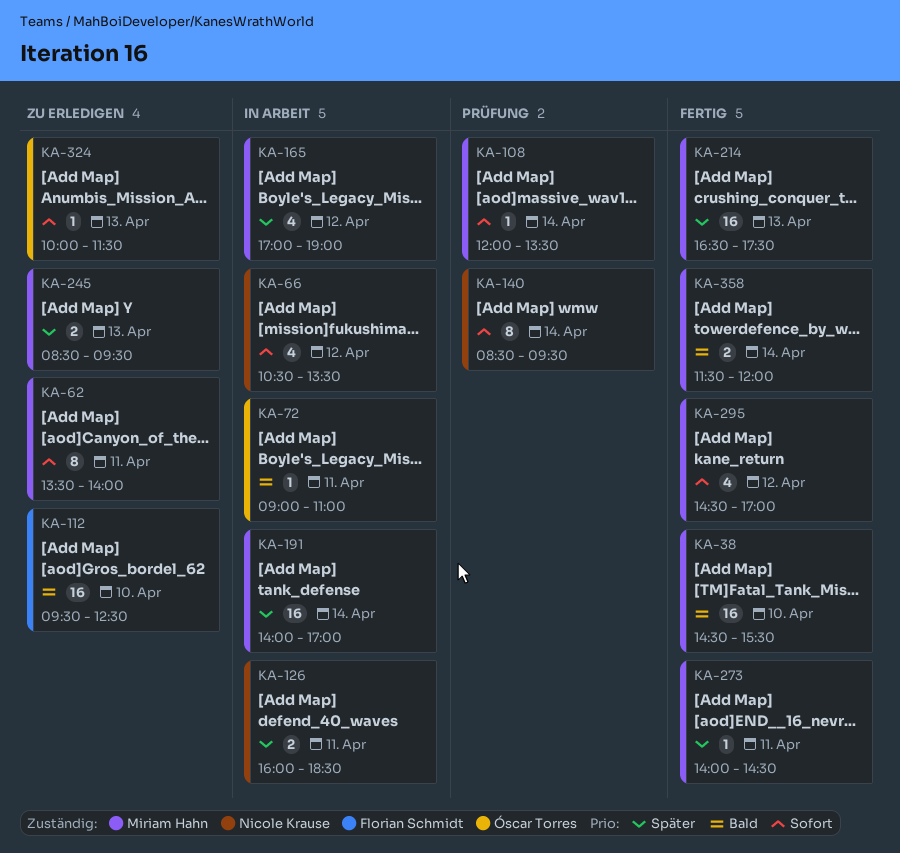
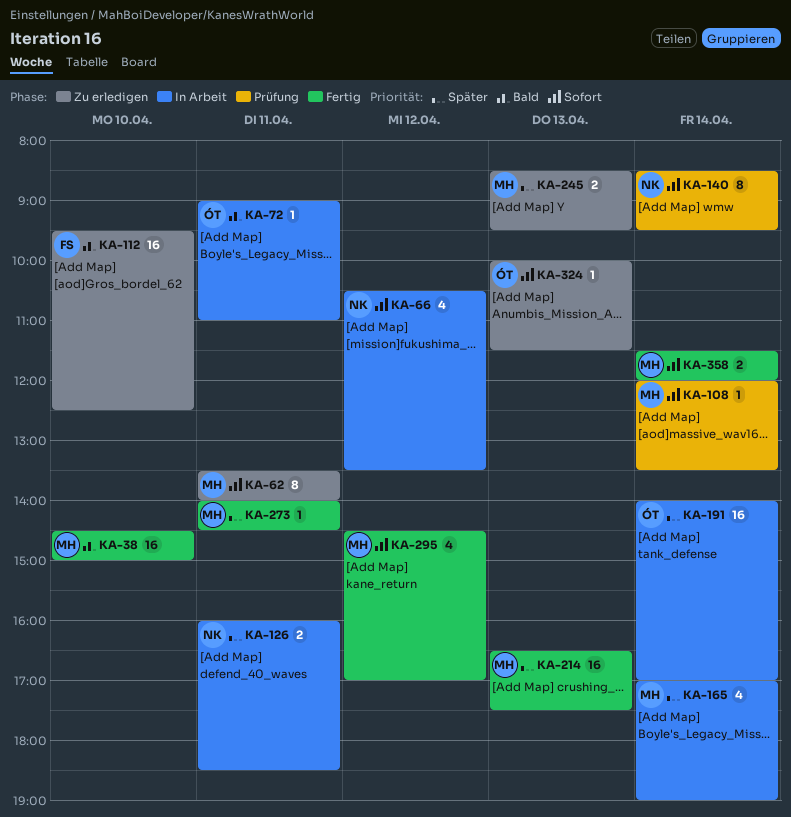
KA-38, ends: 15:30 -> 15:00
KA-165, day: Apr 12 -> Apr 14
KA-191, owner: Miriam Hahn -> Óscar Torres
KA-358, priority: Bald -> Sofort

